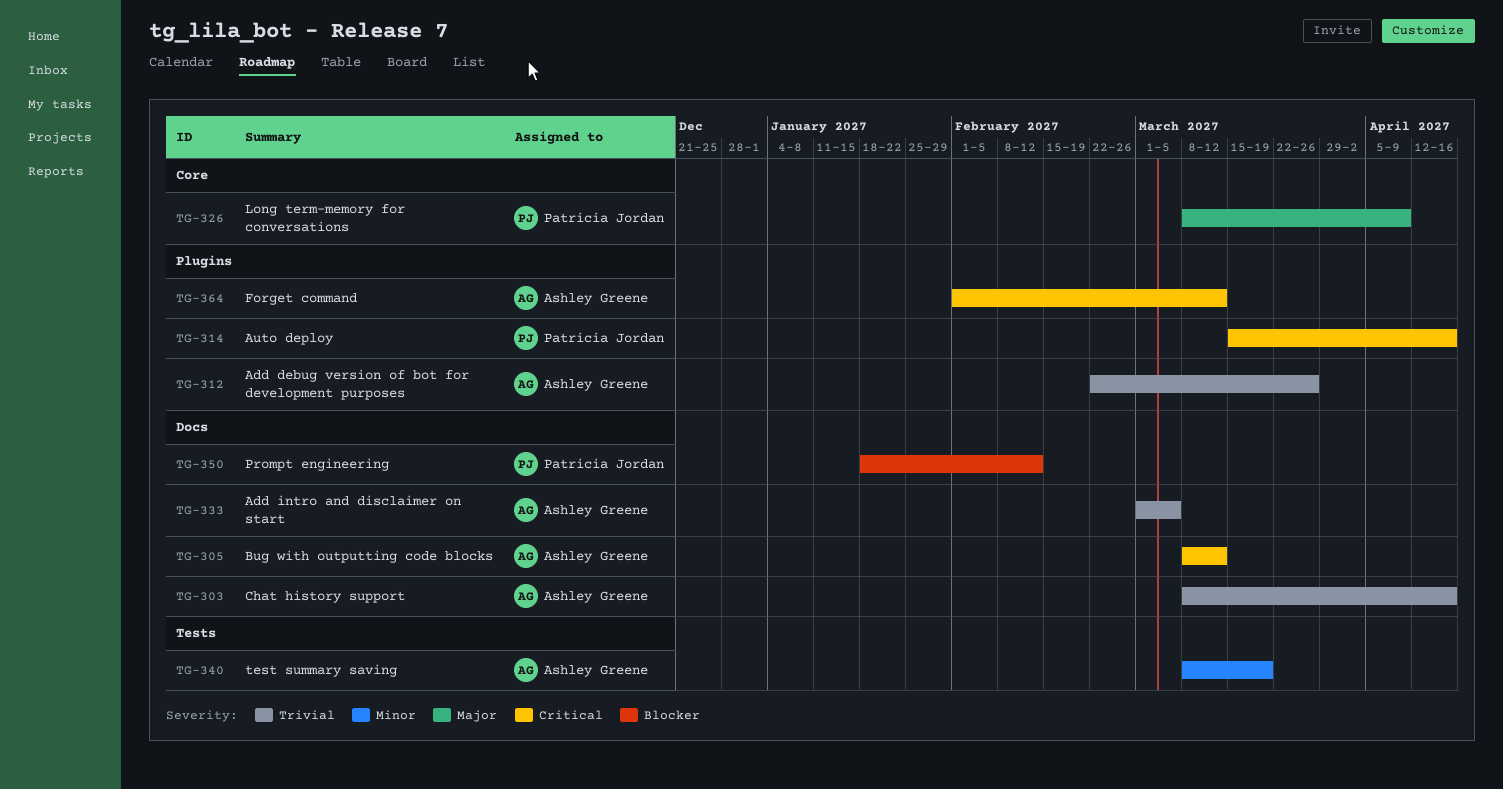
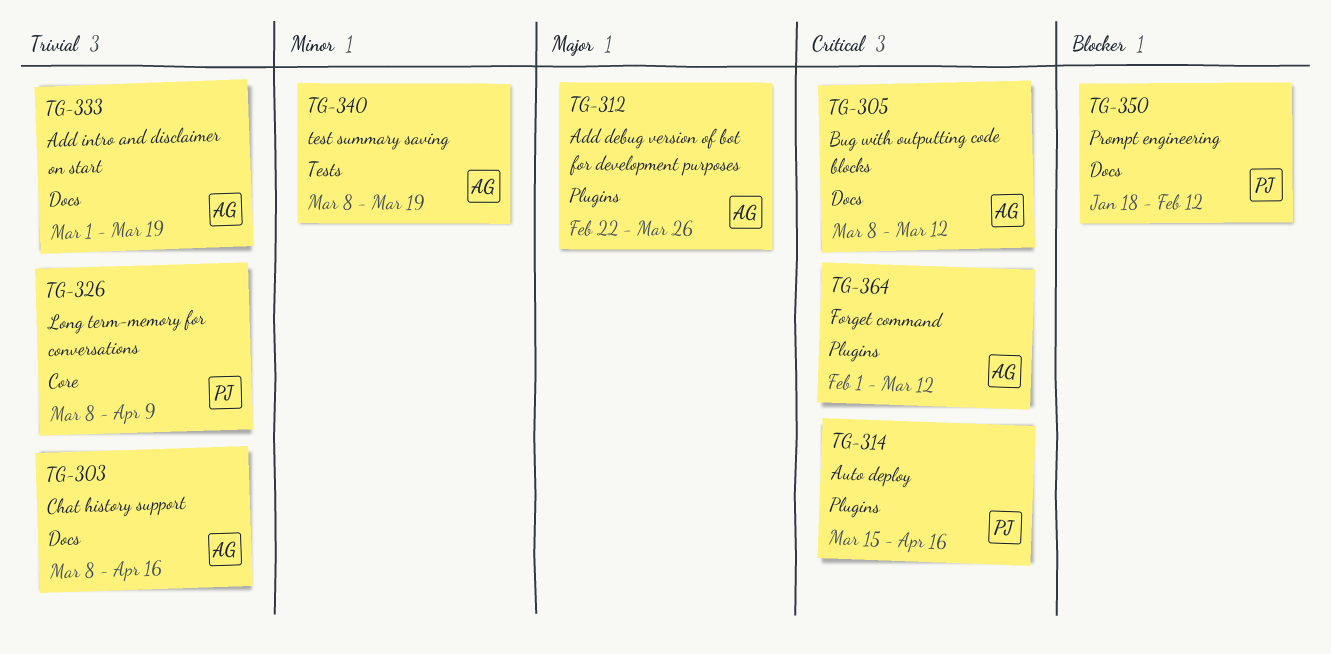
TG-312, priority: Trivial -> Major
TG-326, priority: Major -> Trivial
TG-333, due: Mar 5 -> Mar 19

